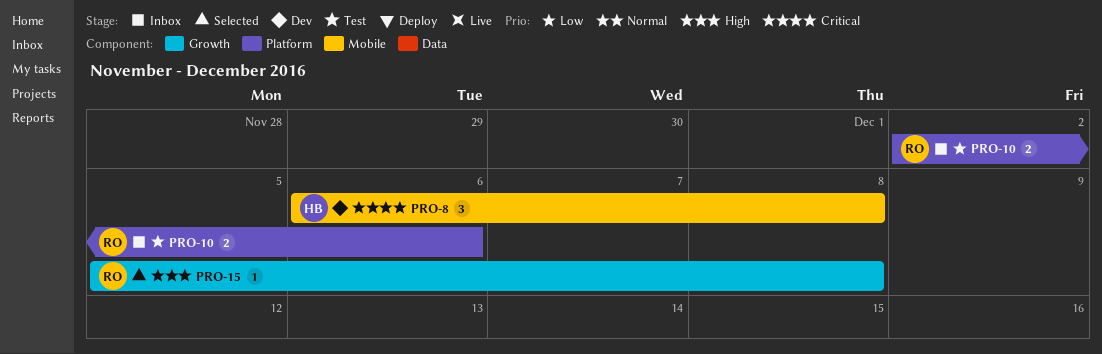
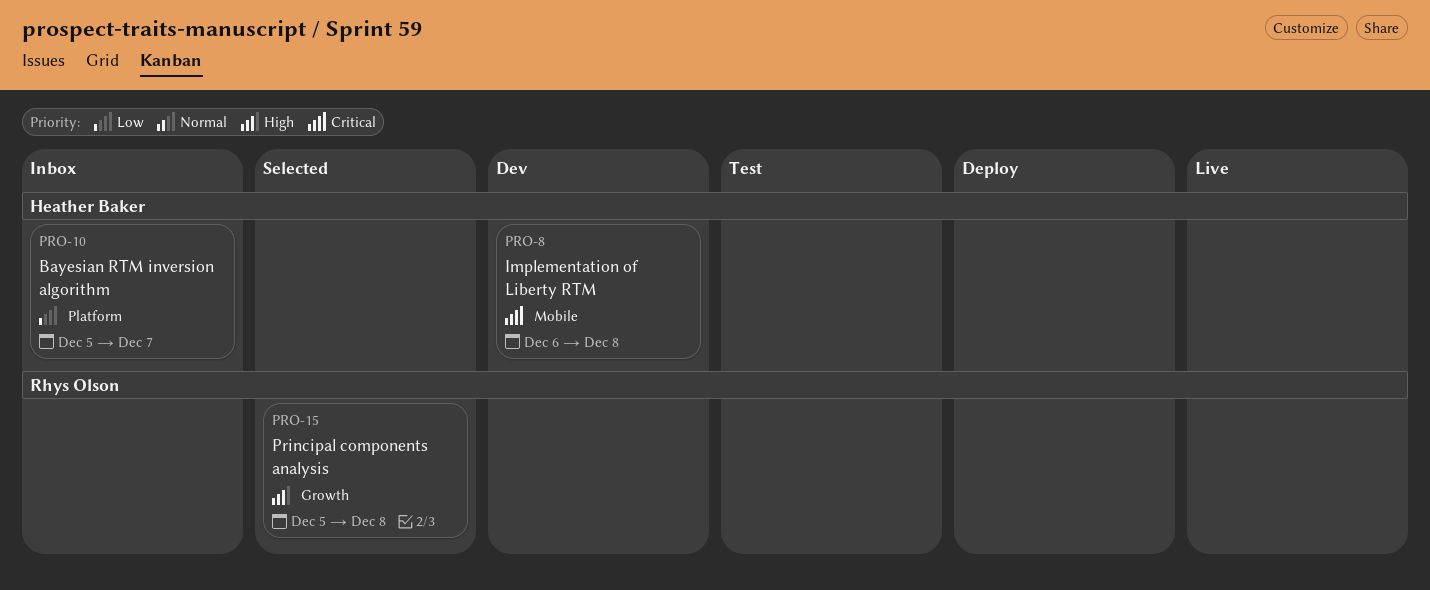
PRO-10, owner: Rhys Olson -> Heather Baker
PRO-10, start: Dec 2 -> Dec 5
PRO-10, due: Dec 6 -> Dec 7

